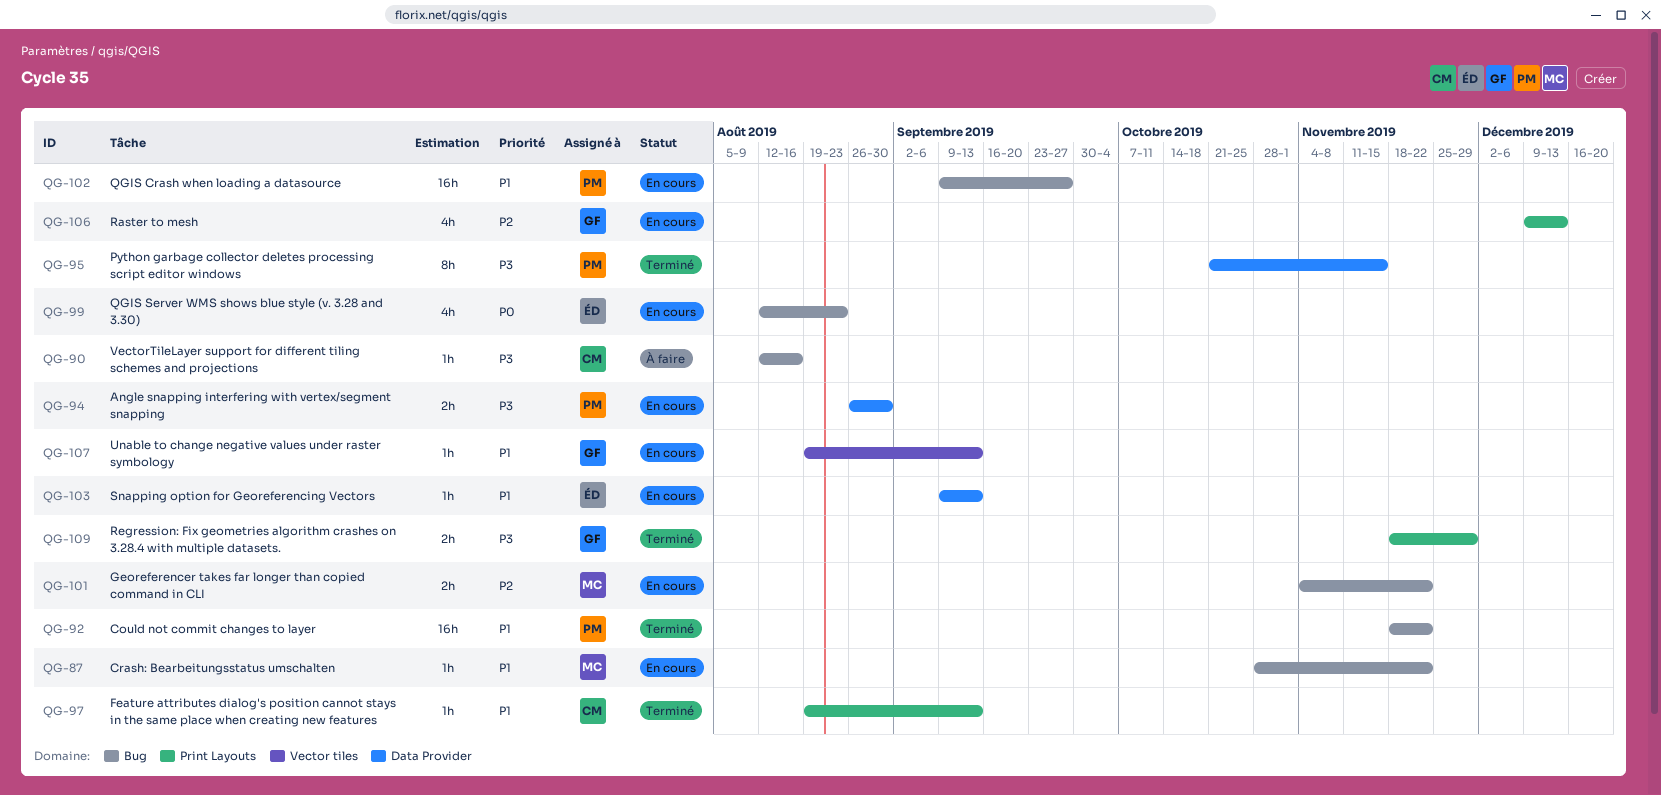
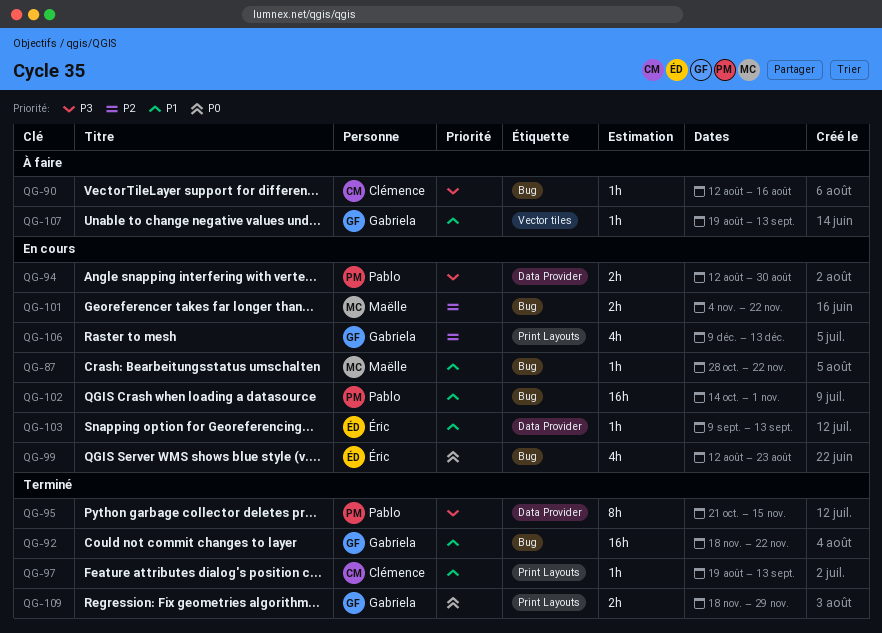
QG-92, owner: Pablo -> Gabriela
QG-94, start: Aug 26 -> Aug 12
QG-102, start: Sep 9 -> Oct 14
QG-102, due: Sep 27 -> Nov 1
QG-107, status: En cours -> À faire
QG-109, priority: P3 -> P0

